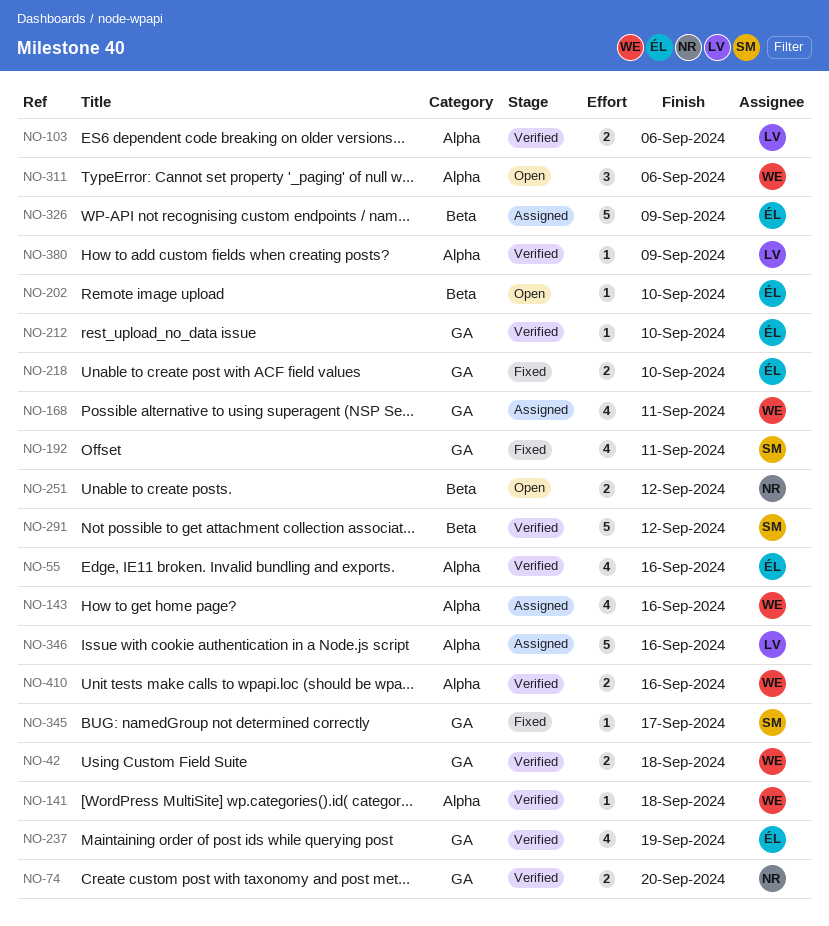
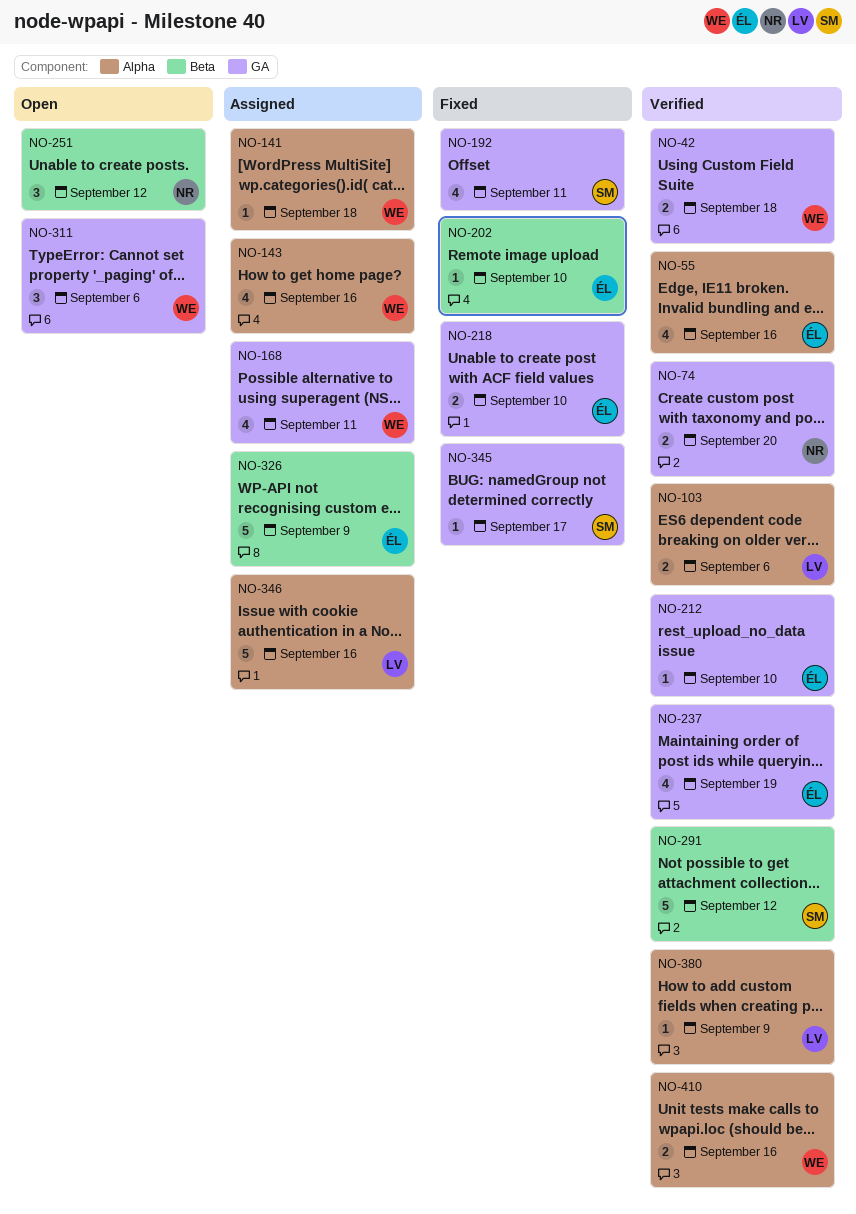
NO-141, status: Verified -> Assigned
NO-202, status: Open -> Fixed
NO-251, estimate: 2 -> 3
NO-311, label: Alpha -> GA

